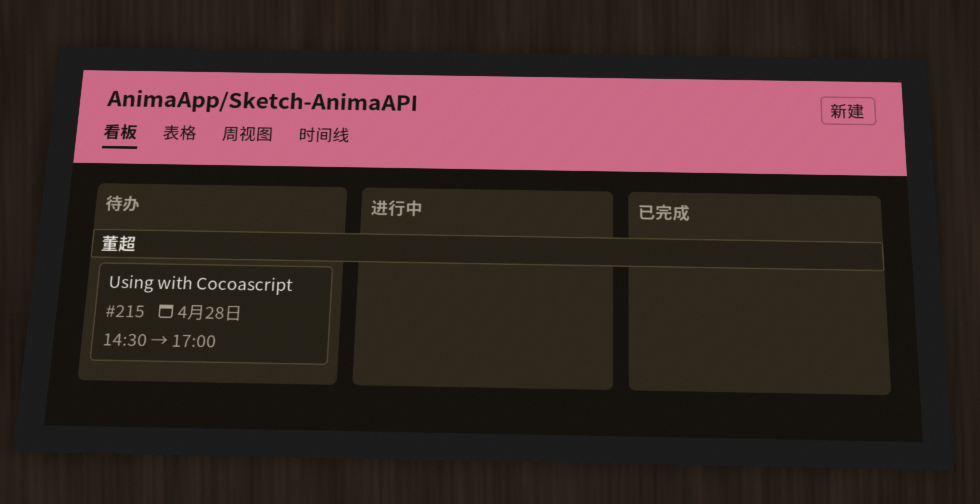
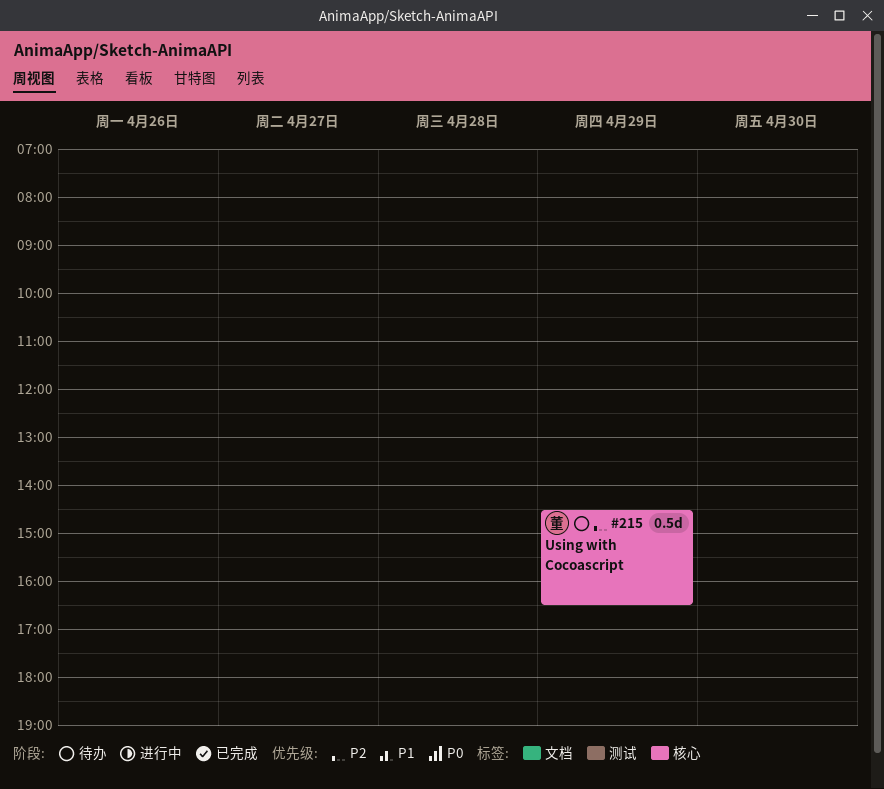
#215, day: Apr 28 -> Apr 29
#215, ends: 17:00 -> 16:30

